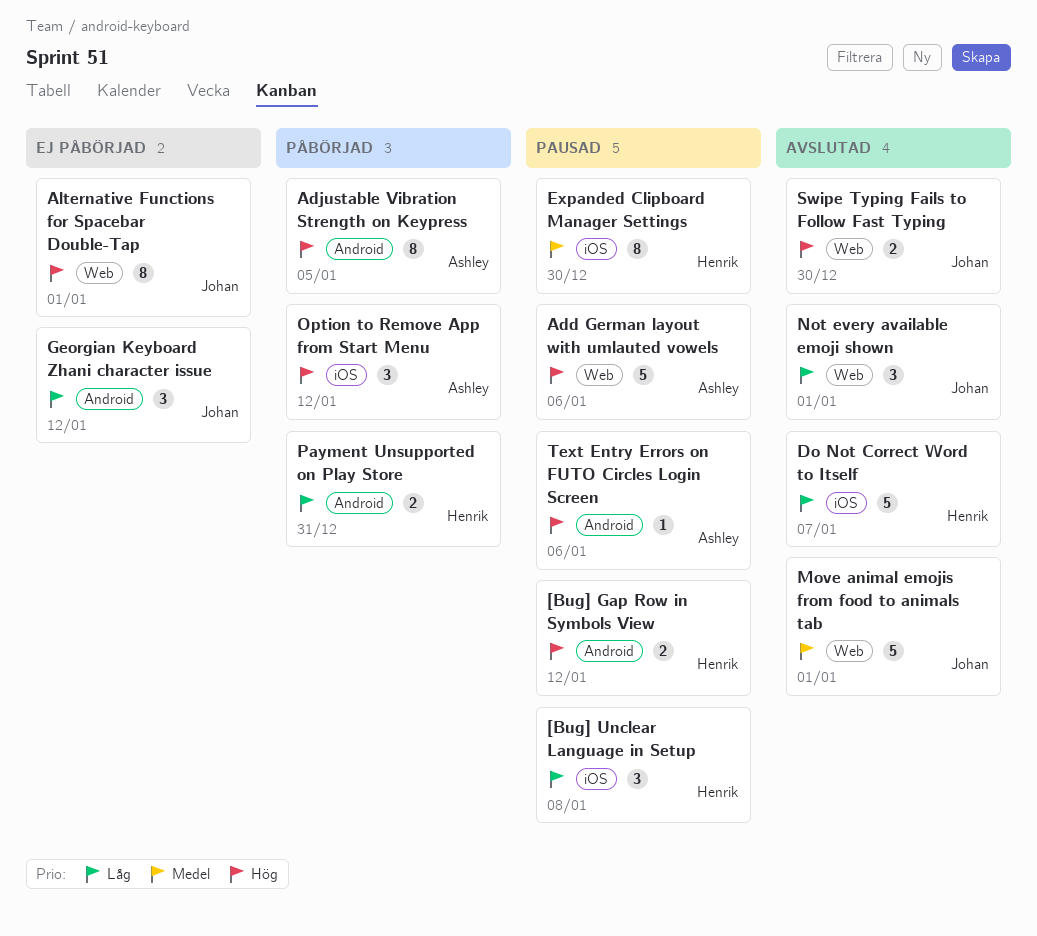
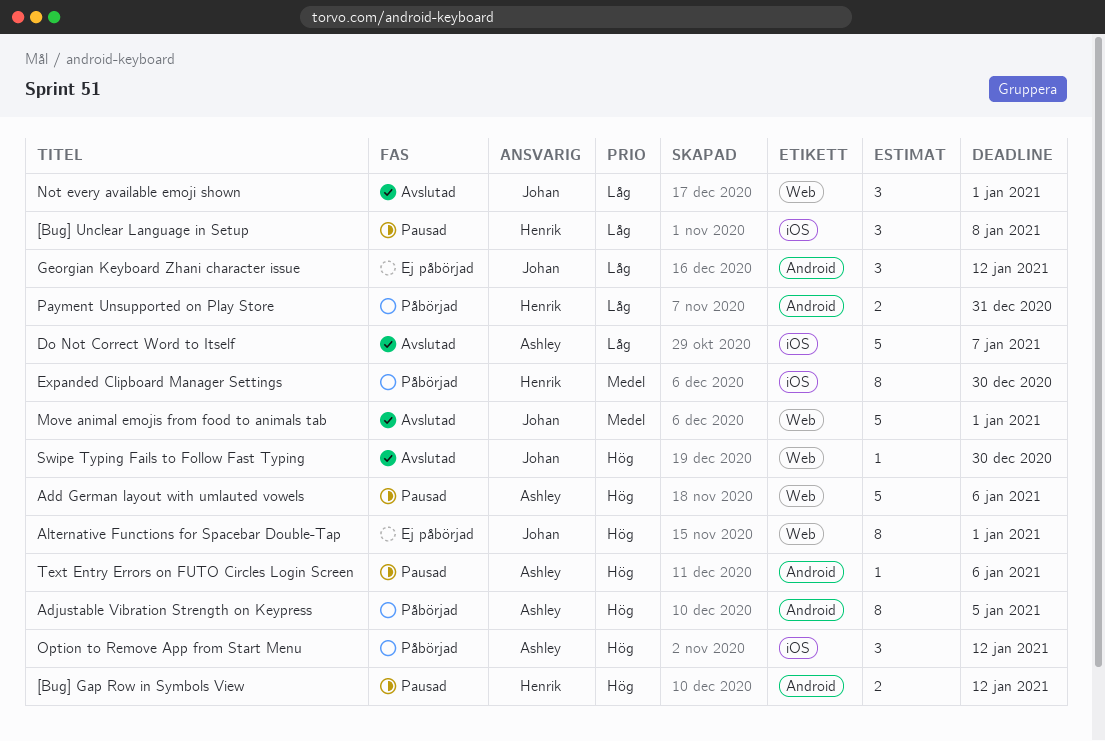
Do Not Correct Word to Itself, owner: Henrik -> Ashley
Expanded Clipboard Manager Settings, status: Pausad -> Påbörjad
Swipe Typing Fails to Follow Fast Typing, estimate: 2 -> 1

